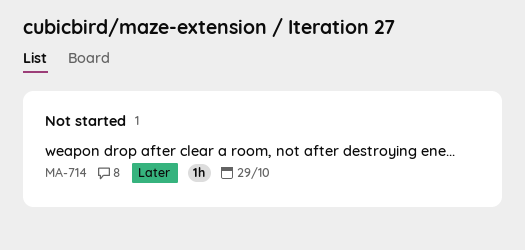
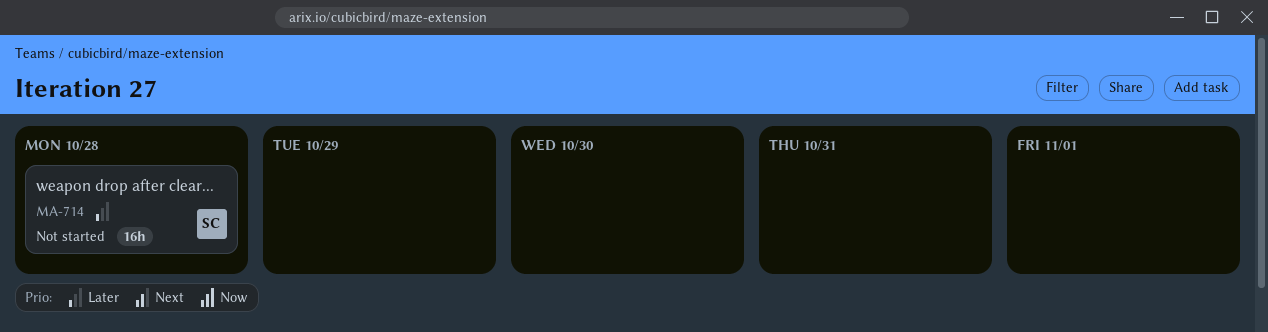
MA-714, estimate: 1h -> 16h
MA-714, due: Oct 29 -> Oct 28

